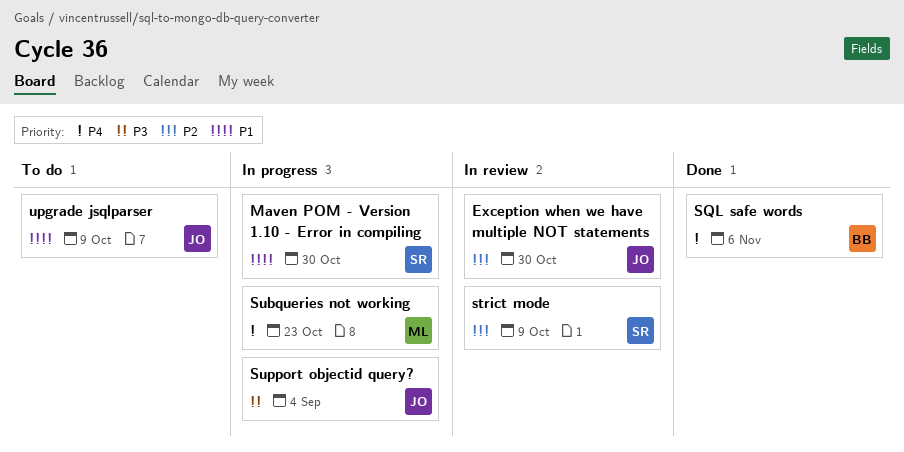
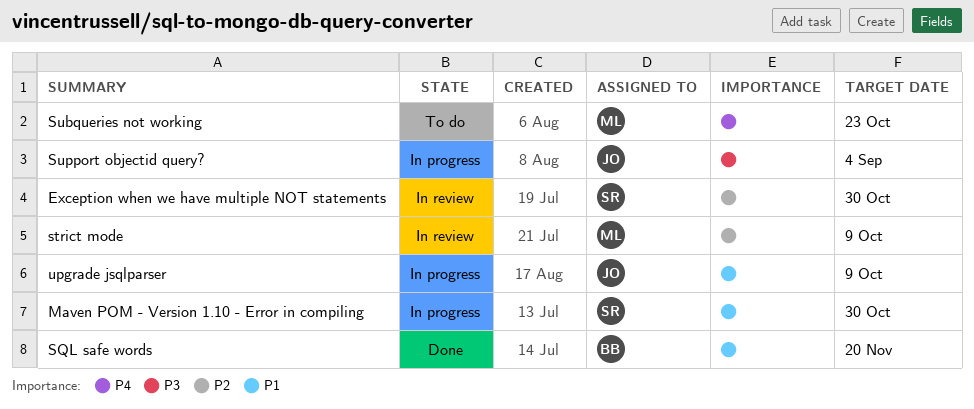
Exception when we have multiple NOT statements, owner: JO -> SR
SQL safe words, priority: P4 -> P1
SQL safe words, due: Nov 6 -> Nov 20
strict mode, owner: SR -> ML
Subqueries not working, status: In progress -> To do
upgrade jsqlparser, status: To do -> In progress

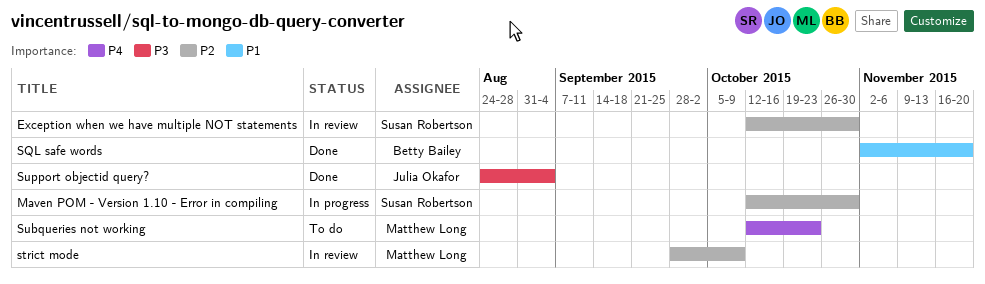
Maven POM - Version 1.10 - Error in compiling, priority: P1 -> P2
Support objectid query?, status: In progress -> Done
upgrade jsqlparser: present -> none

